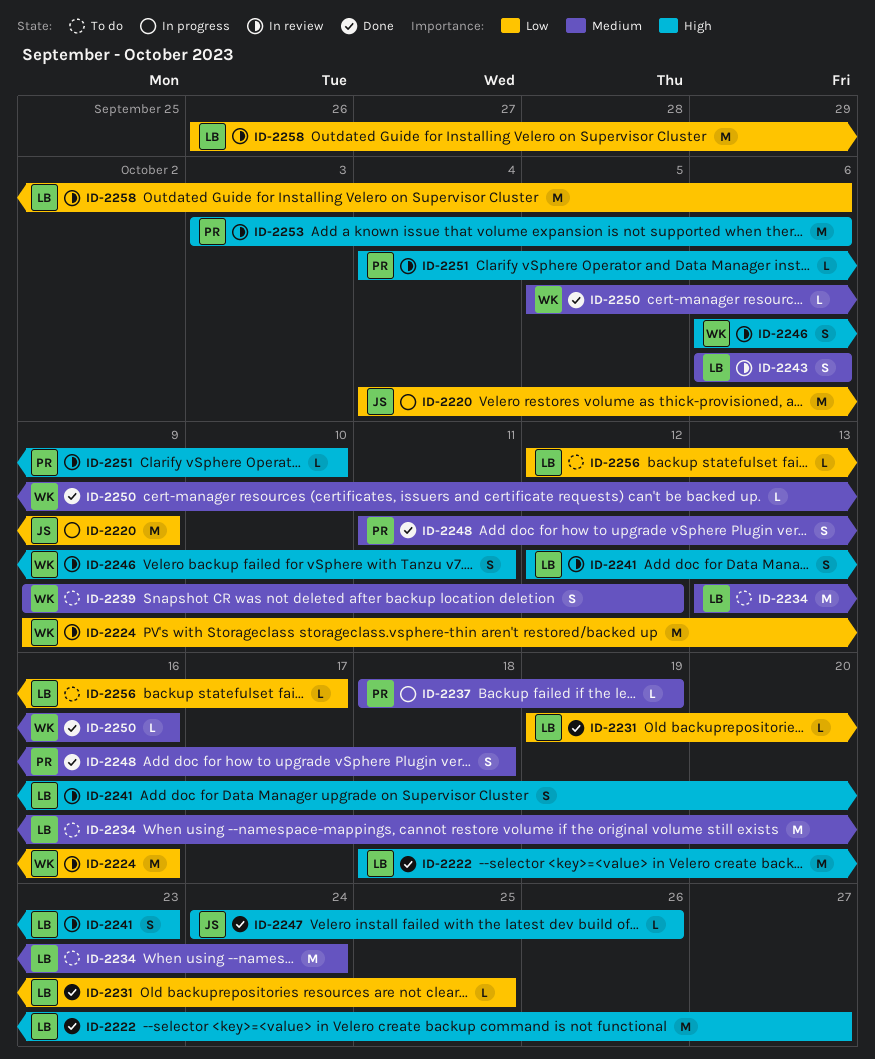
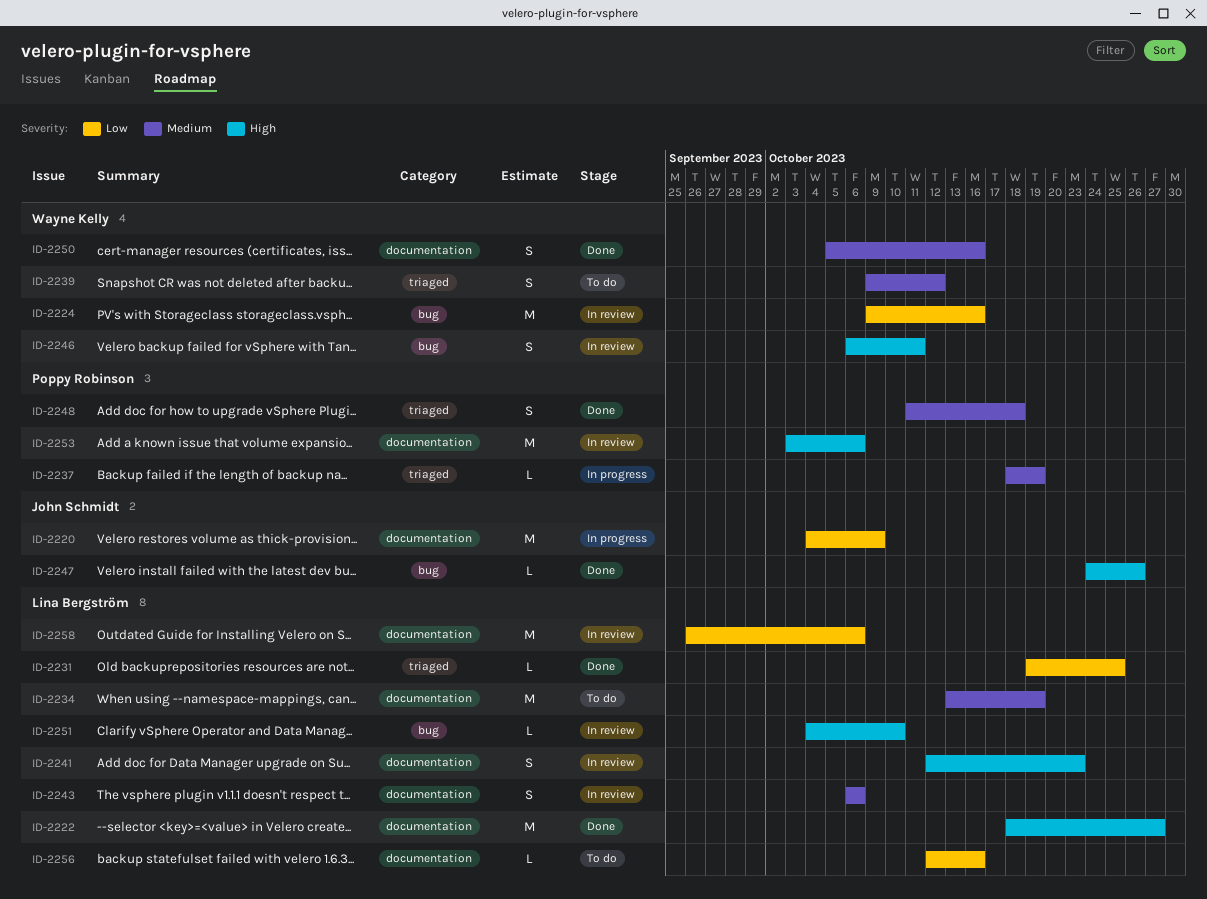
ID-2234, due: Oct 24 -> Oct 19
ID-2250, estimate: L -> S
ID-2251, owner: Poppy Robinson -> Lina Bergström
ID-2256, due: Oct 17 -> Oct 16

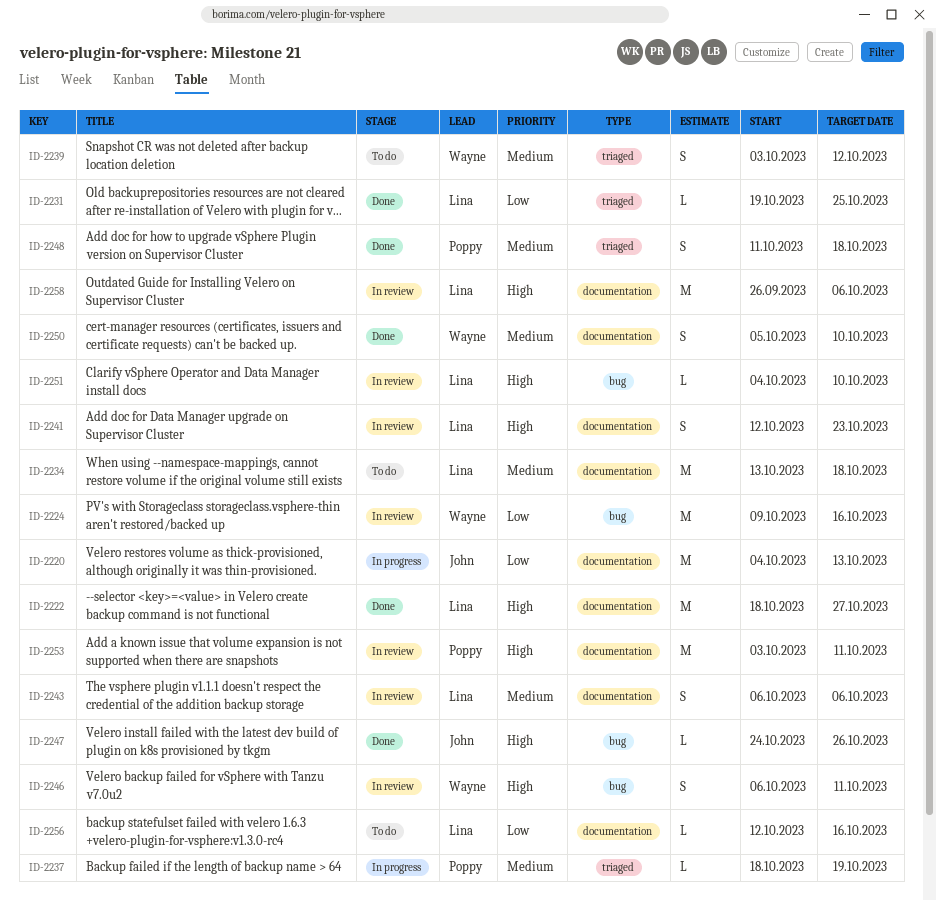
ID-2220, due: Oct 9 -> Oct 13
ID-2234, due: Oct 19 -> Oct 18
ID-2239, start: Oct 9 -> Oct 3
ID-2250, due: Oct 16 -> Oct 10
ID-2253, due: Oct 6 -> Oct 11
ID-2258, priority: Low -> High

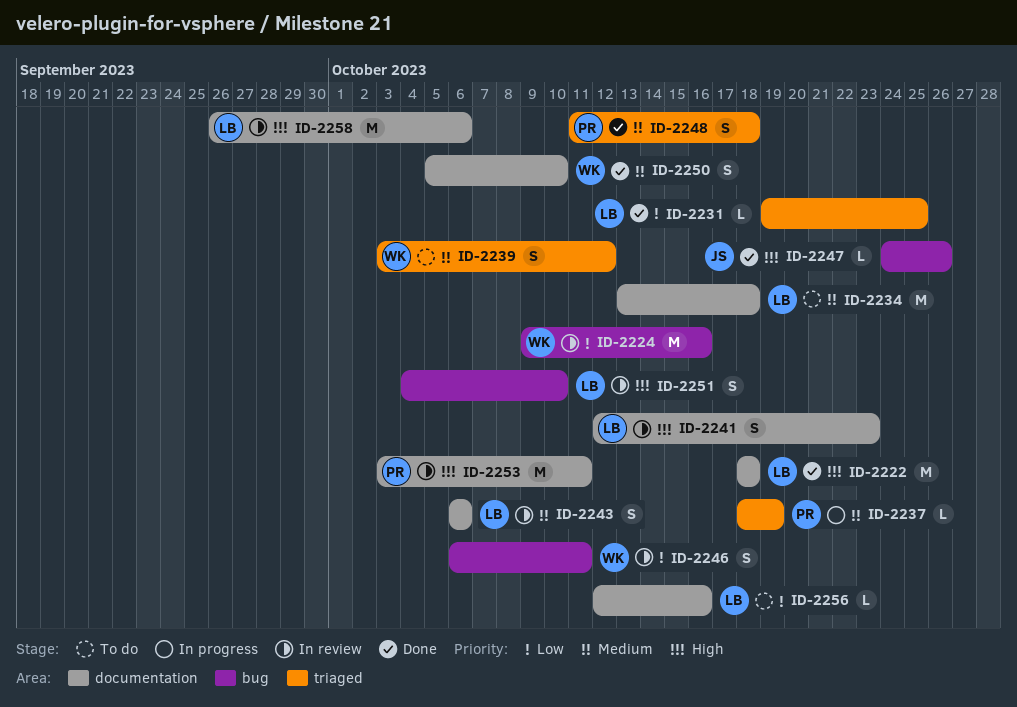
ID-2220: present -> none
ID-2222, due: Oct 27 -> Oct 18
ID-2246, priority: High -> Low
ID-2251, estimate: L -> S

